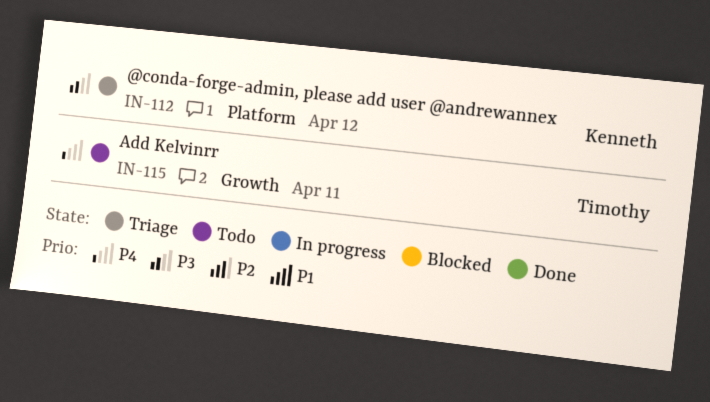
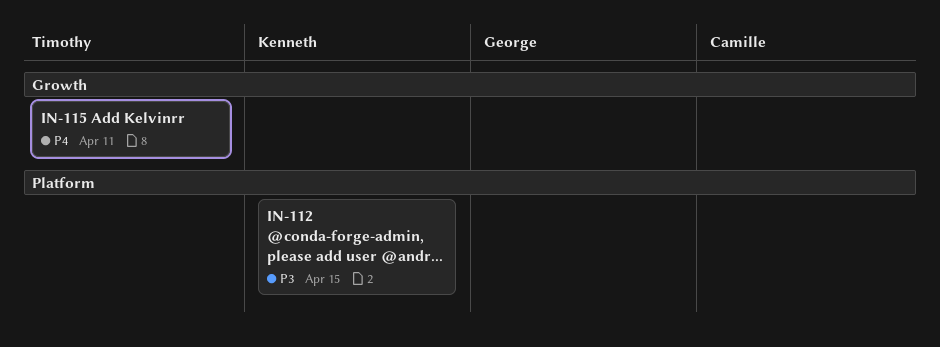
IN-112, due: Apr 12 -> Apr 15

